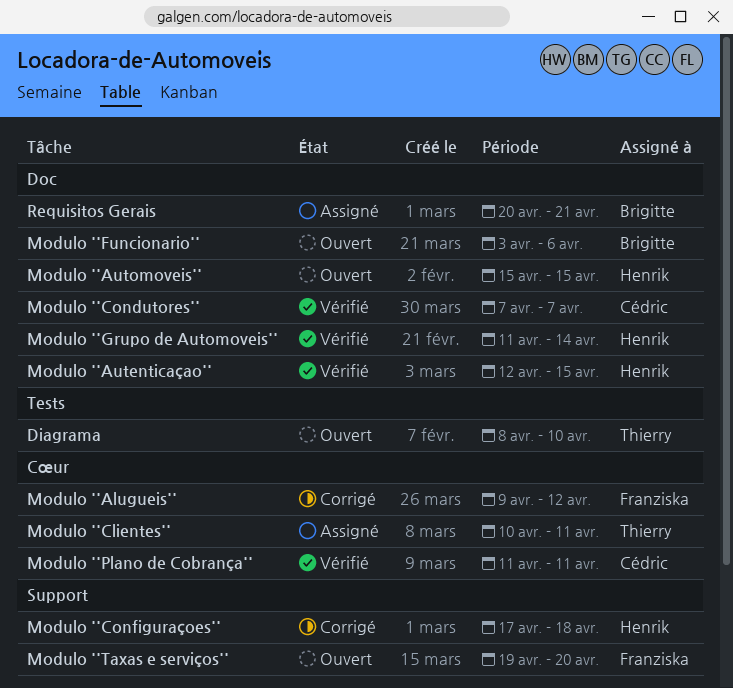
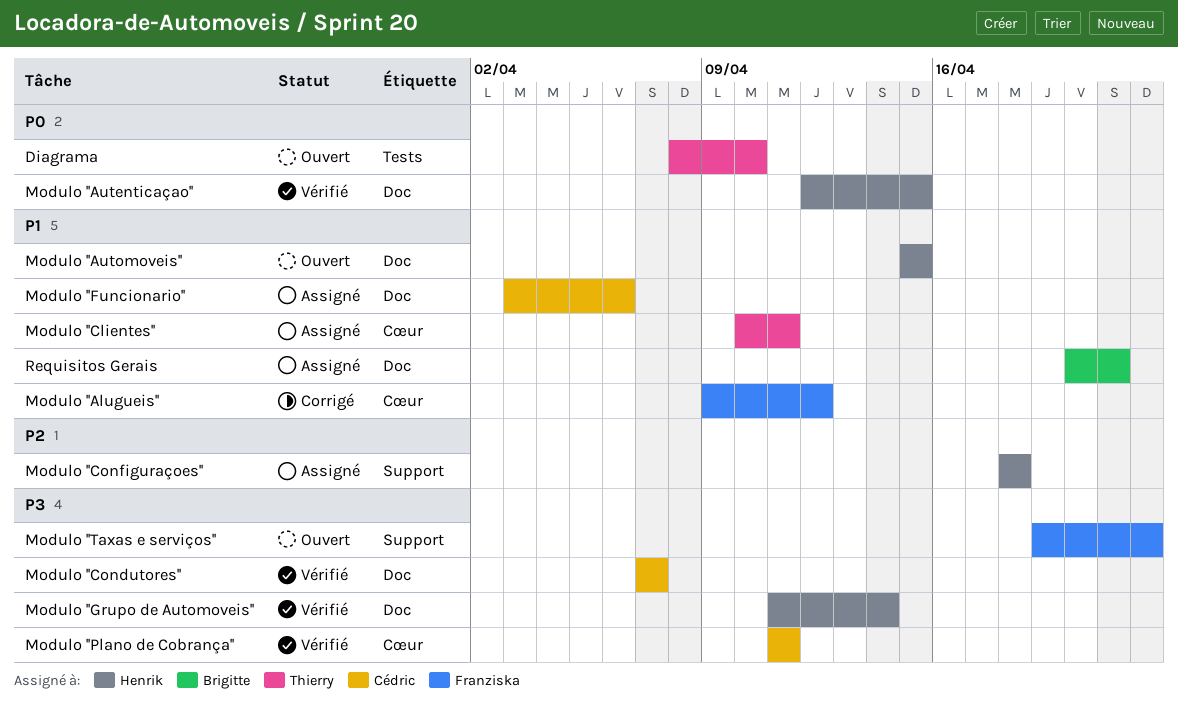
Modulo ''Configuraçoes'', status: Corrigé -> Assigné
Modulo ''Configuraçoes'', start: Apr 17 -> Apr 18
Modulo ''Funcionario'', status: Ouvert -> Assigné
Modulo ''Funcionario'', owner: Brigitte -> Cédric
Modulo ''Taxas e serviços'', due: Apr 20 -> Apr 22

